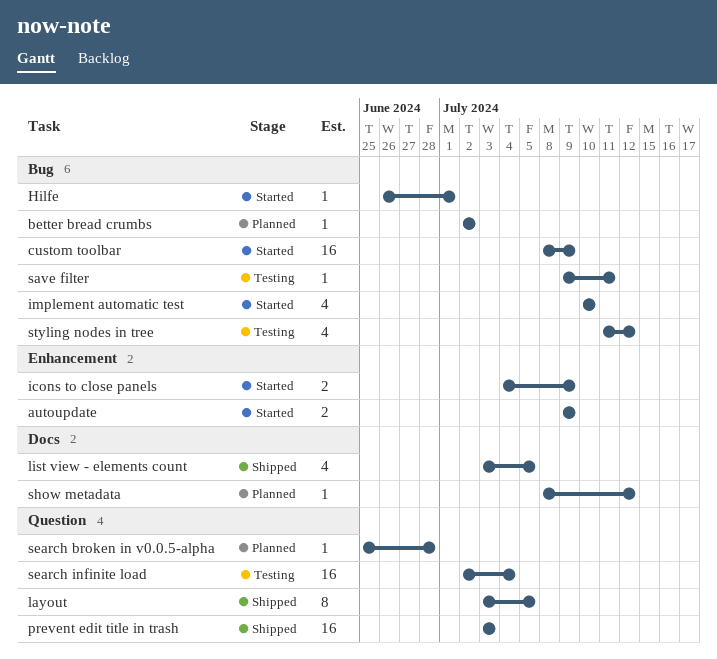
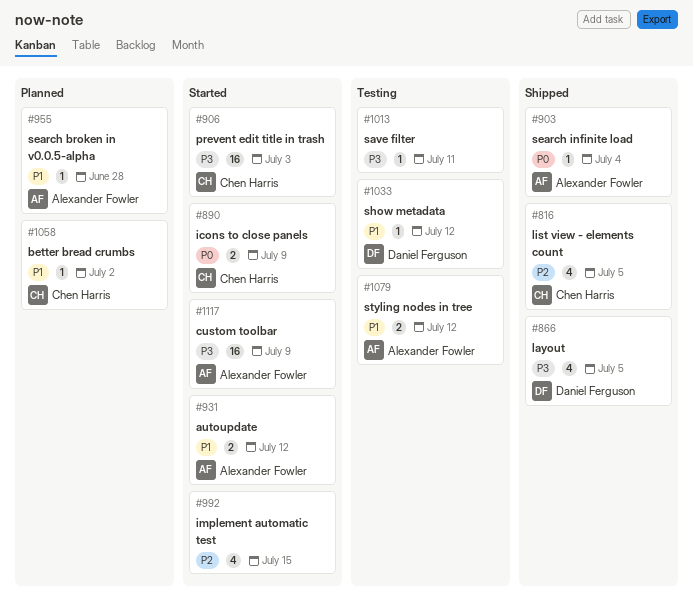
autoupdate, due: Jul 9 -> Jul 12
Hilfe: present -> none
implement automatic test, due: Jul 10 -> Jul 15
layout, estimate: 8 -> 4
prevent edit title in trash, status: Shipped -> Started
search infinite load, status: Testing -> Shipped
search infinite load, estimate: 16 -> 1
show metadata, status: Planned -> Testing
styling nodes in tree, estimate: 4 -> 2

